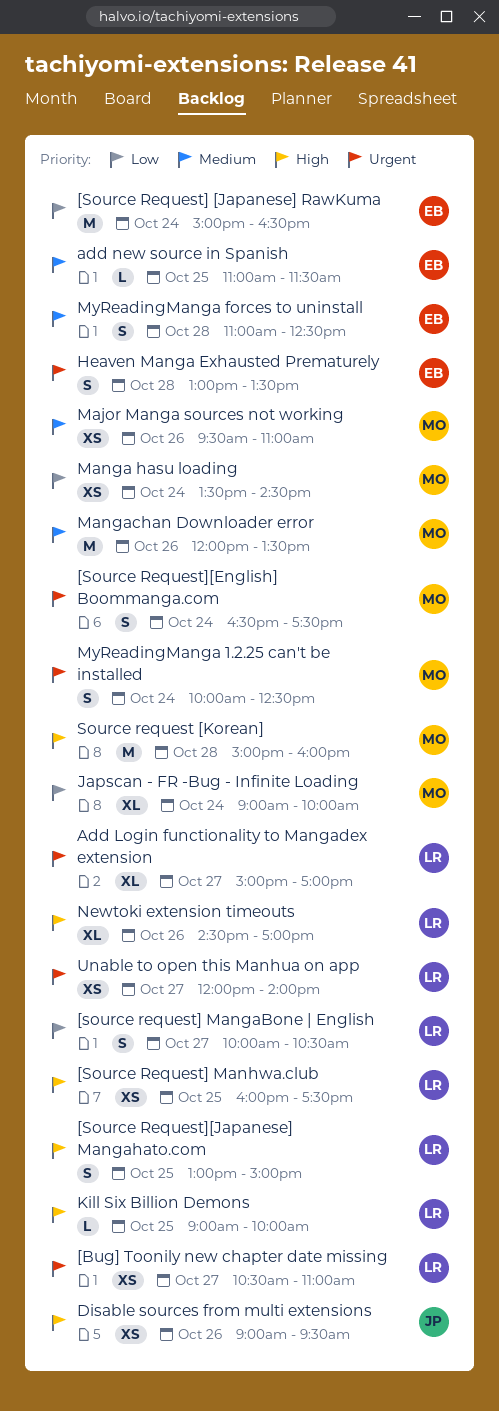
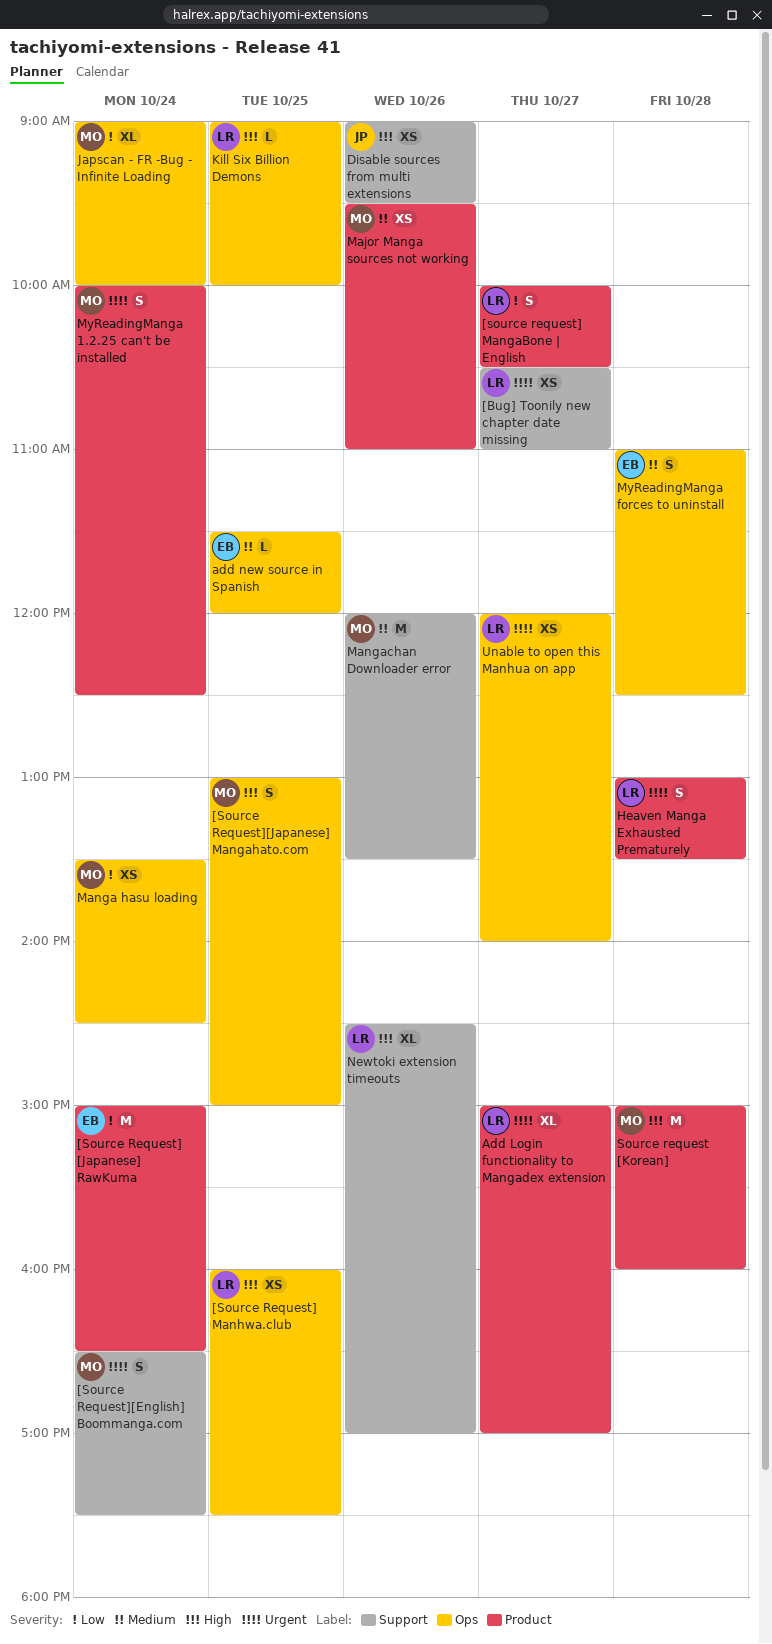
[Source Request][Japanese] Mangahato.com, owner: LR -> MO
add new source in Spanish, begins: 11:00 -> 11:30
add new source in Spanish, ends: 11:30 -> 12:00
Heaven Manga Exhausted Prematurely, owner: EB -> LR

